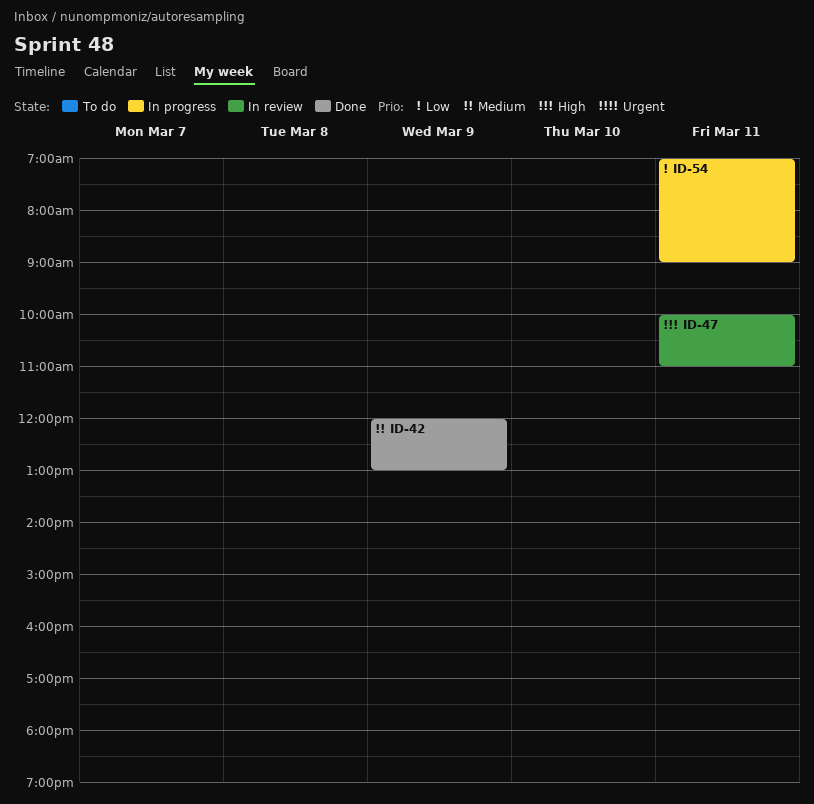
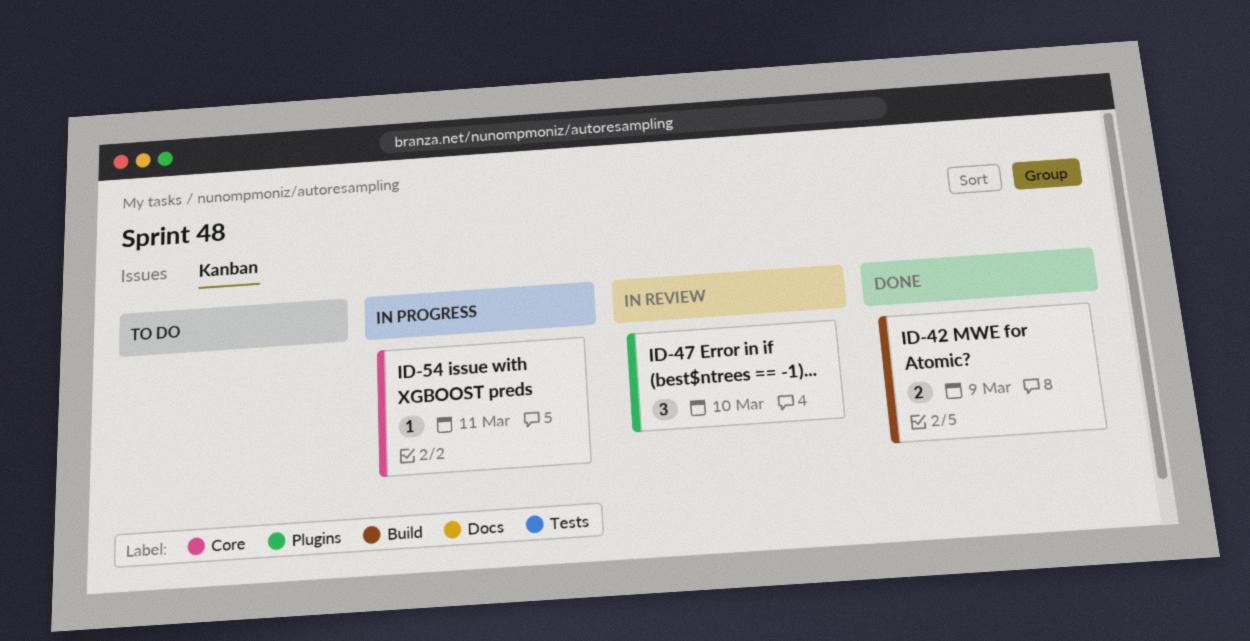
ID-47, day: Mar 11 -> Mar 10

